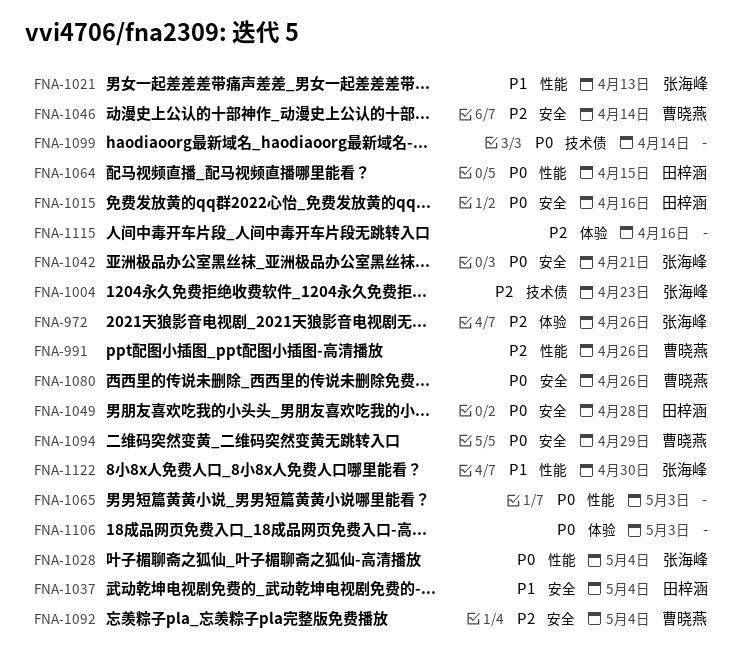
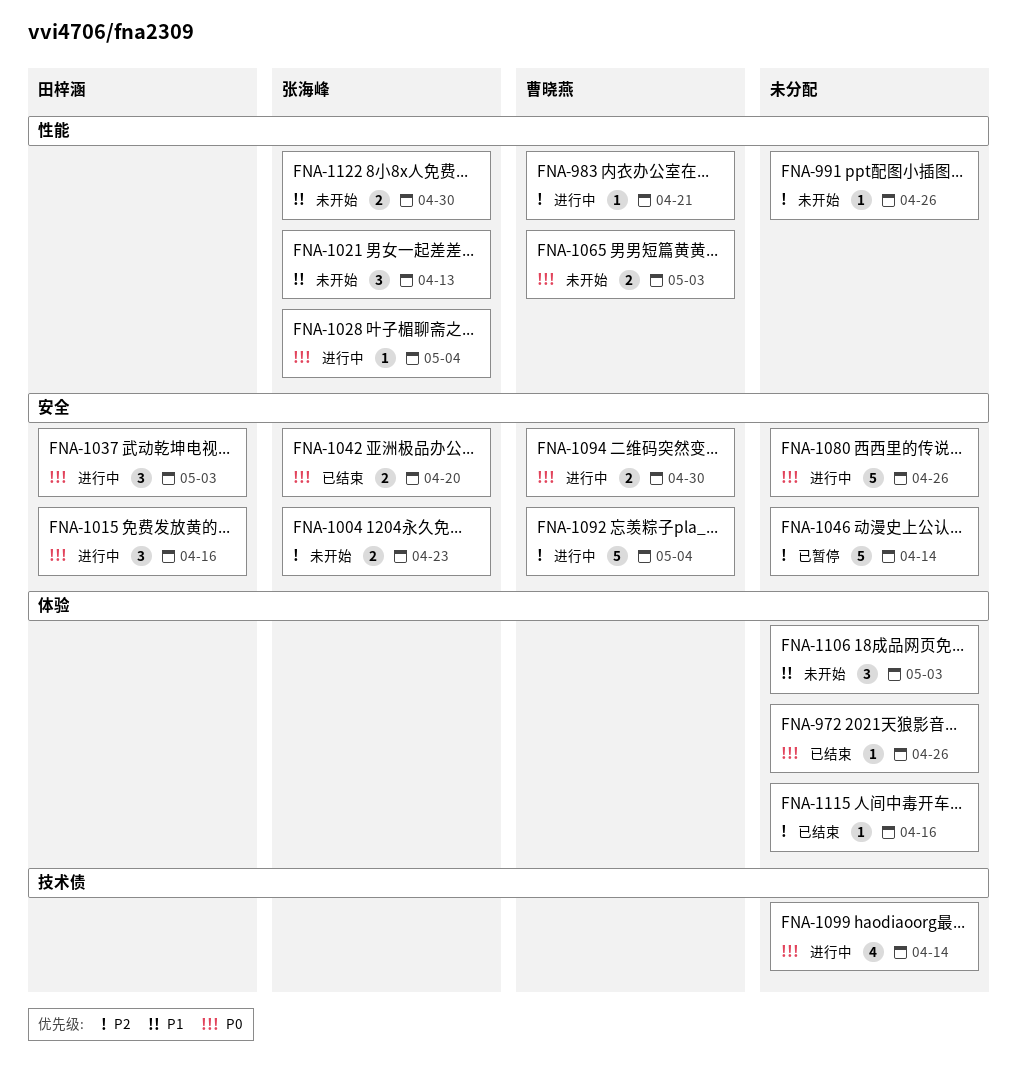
FNA-972, owner: 张海峰 -> none
FNA-972, priority: P2 -> P0
FNA-983: none -> present
FNA-991, owner: 曹晓燕 -> none
FNA-1004, label: 技术债 -> 安全
FNA-1037, priority: P1 -> P0
FNA-1037, due: May 4 -> May 3
FNA-1042, due: Apr 21 -> Apr 20
FNA-1046, owner: 曹晓燕 -> none
FNA-1049: present -> none
FNA-1064: present -> none
FNA-1065, owner: none -> 曹晓燕
FNA-1080, owner: 曹晓燕 -> none
FNA-1094, due: Apr 29 -> Apr 30
FNA-1106, priority: P0 -> P1

